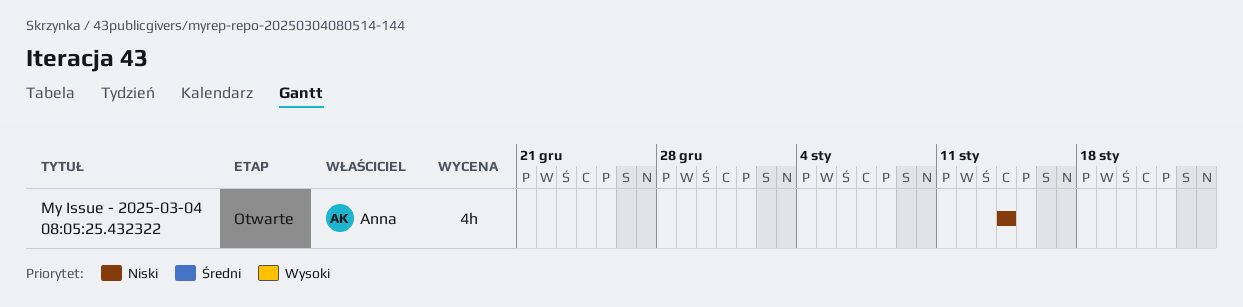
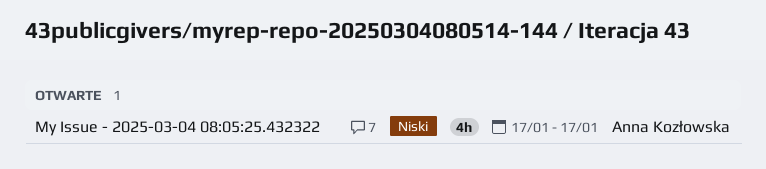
My Issue - 2025-03-04 08:05:25.432322, start: Jan 14 -> Jan 17
My Issue - 2025-03-04 08:05:25.432322, due: Jan 14 -> Jan 17

